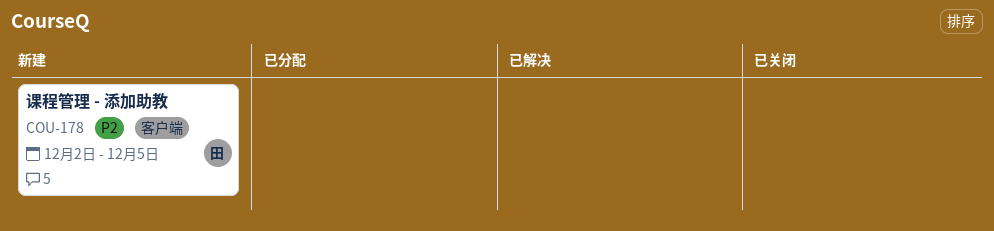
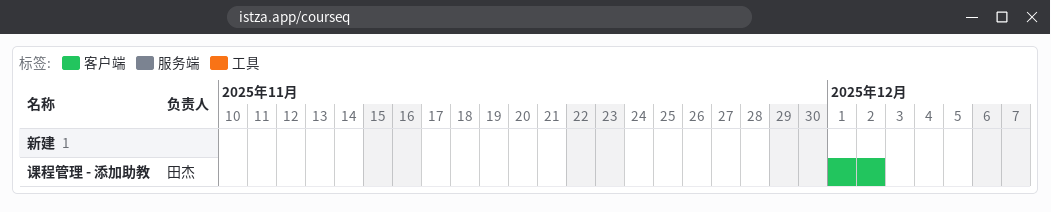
课程管理 - 添加助教, start: Dec 2 -> Dec 1
课程管理 - 添加助教, due: Dec 5 -> Dec 2

